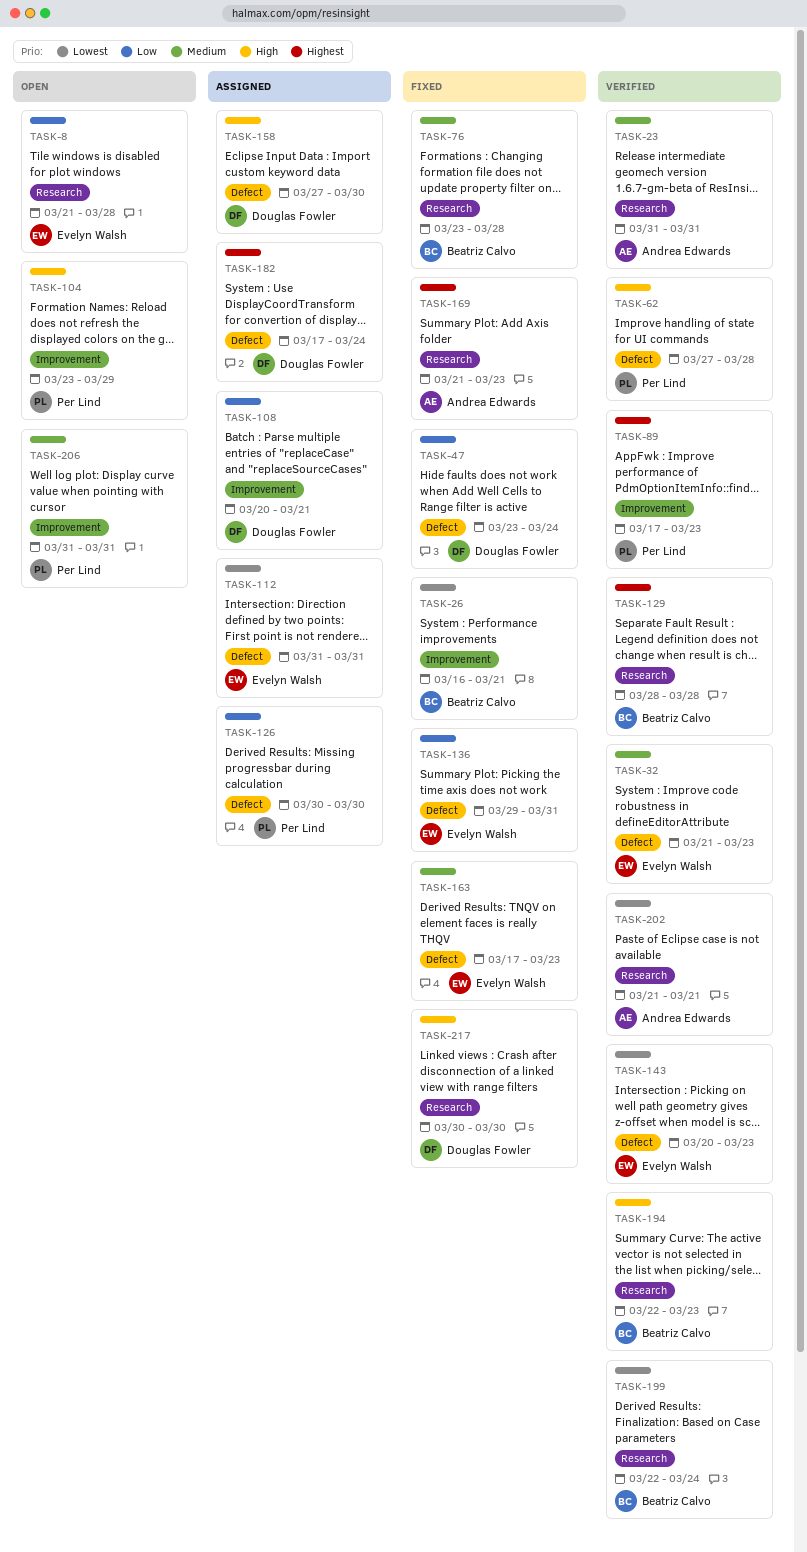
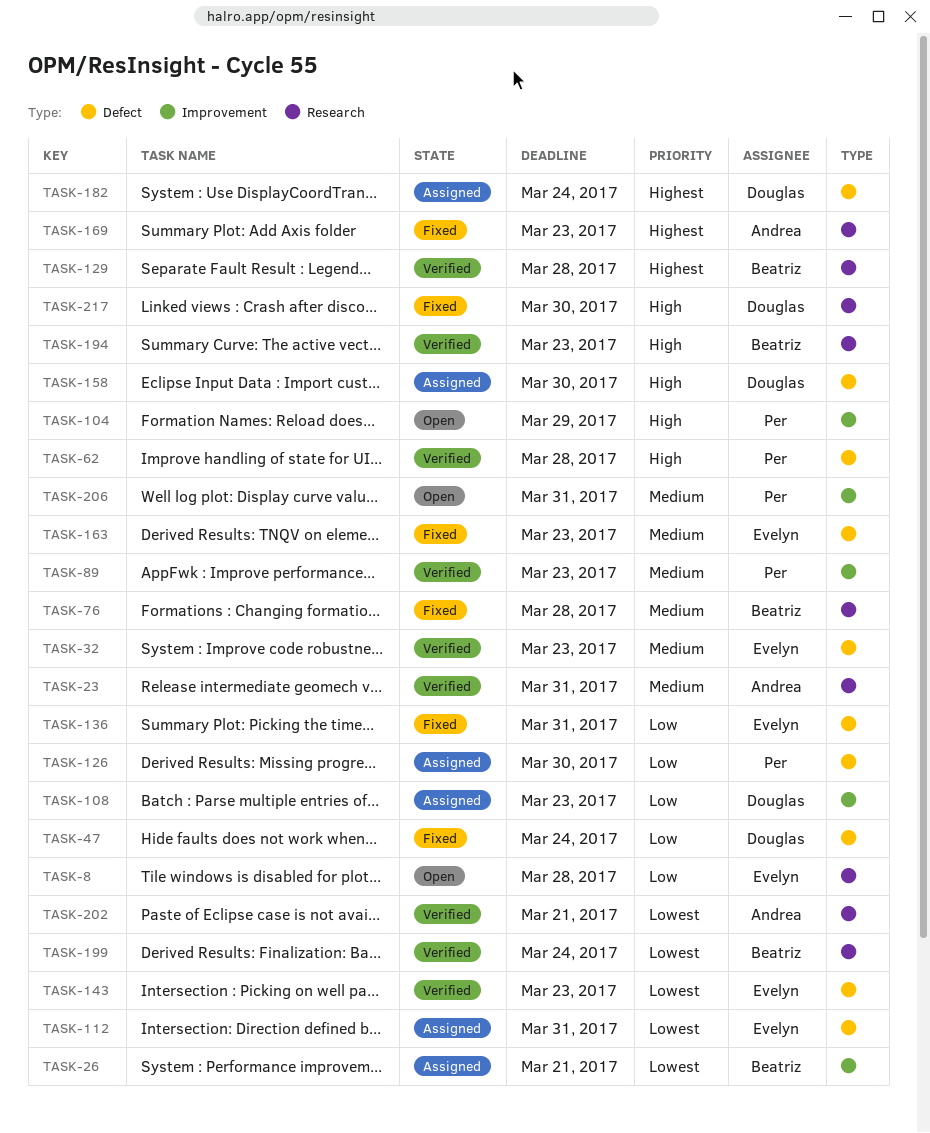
TASK-26, status: Fixed -> Assigned
TASK-89, priority: Highest -> Medium
TASK-108, due: Mar 21 -> Mar 23

